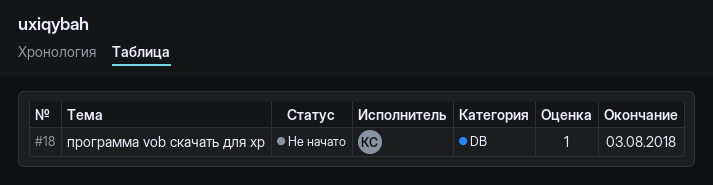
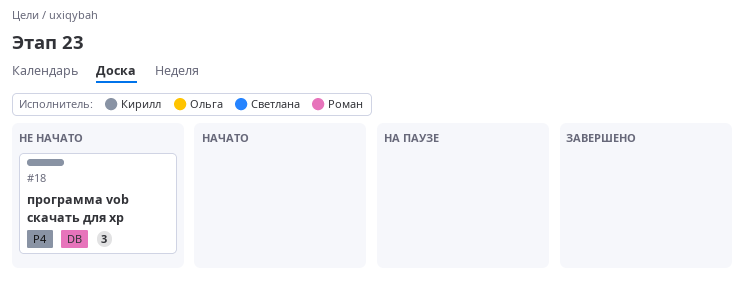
#18, estimate: 1 -> 3

